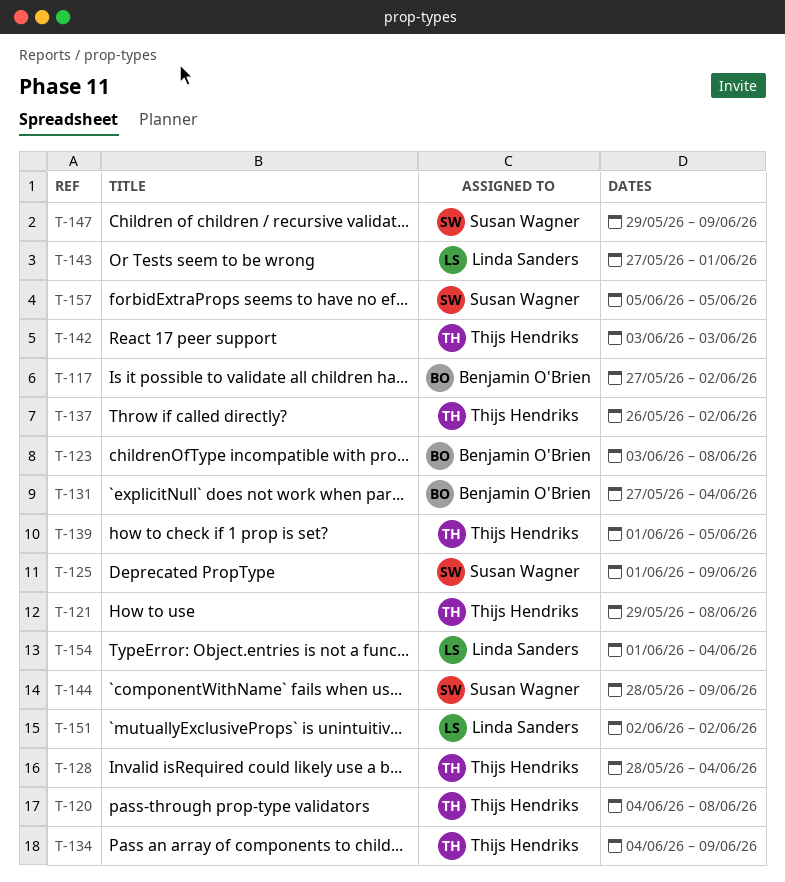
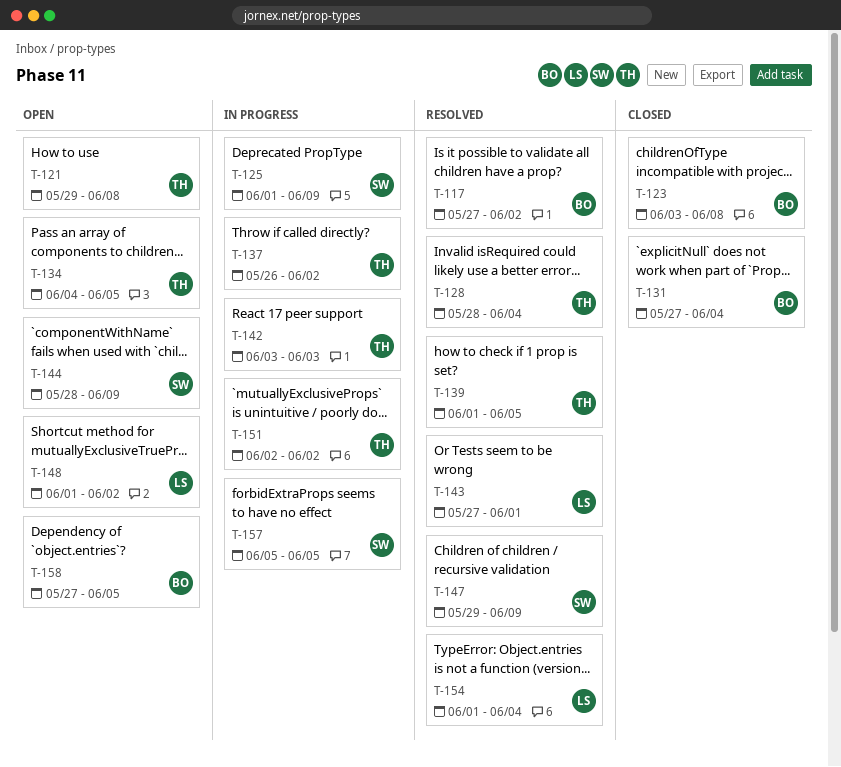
T-120: present -> none
T-134, due: Jun 9 -> Jun 5
T-148: none -> present
T-151, owner: Linda Sanders -> Thijs Hendriks
T-158: none -> present

